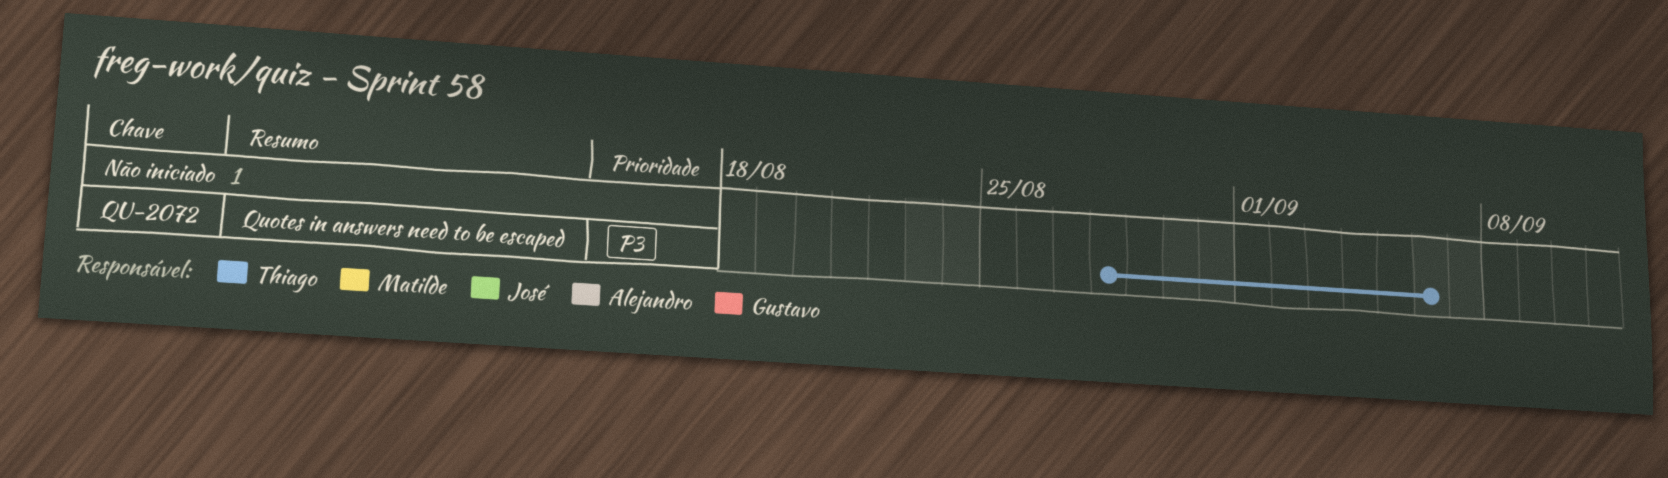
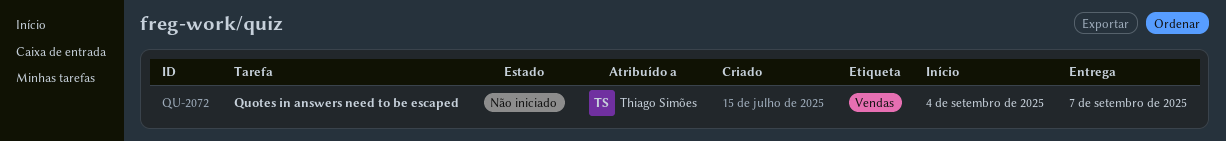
QU-2072, start: Aug 28 -> Sep 4
QU-2072, due: Sep 6 -> Sep 7

